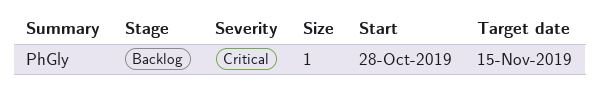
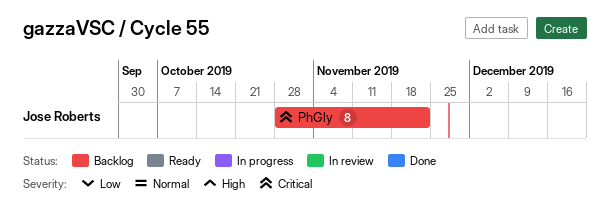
PhGly, estimate: 1 -> 8
PhGly, due: Nov 15 -> Nov 22

